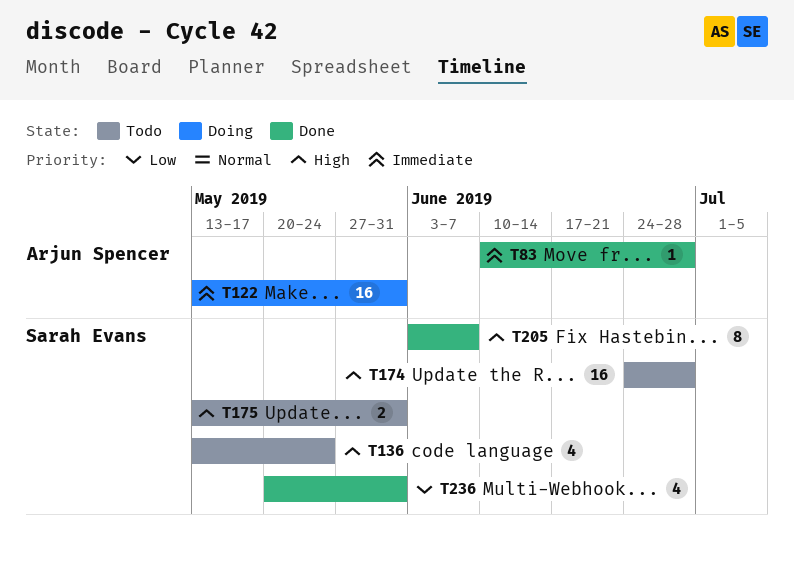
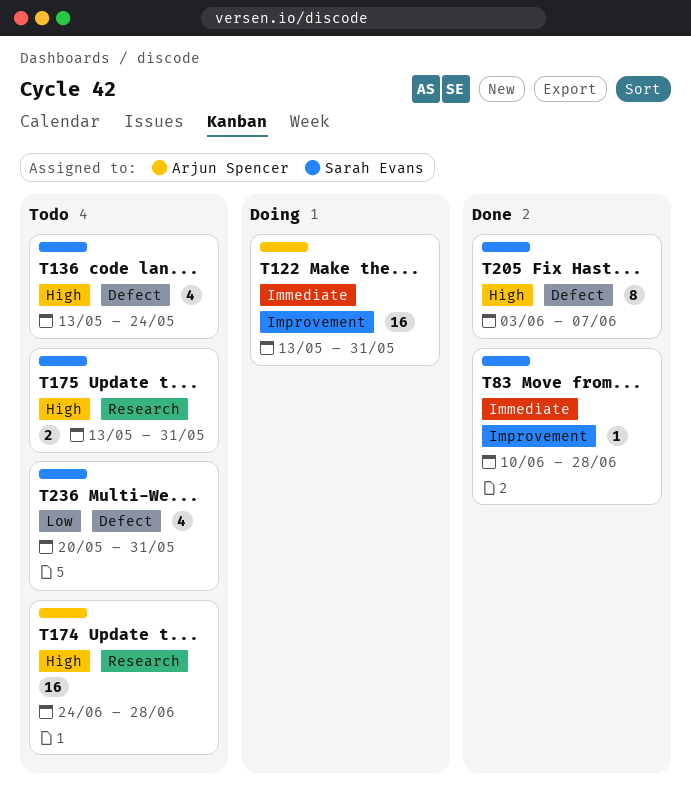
T83, owner: Arjun Spencer -> Sarah Evans
T174, owner: Sarah Evans -> Arjun Spencer
T236, status: Done -> Todo

